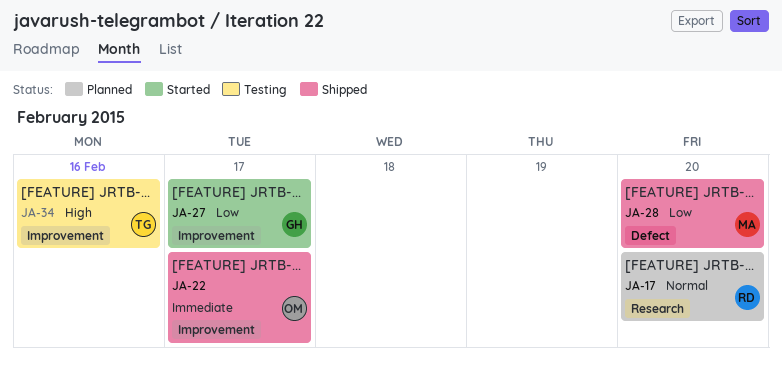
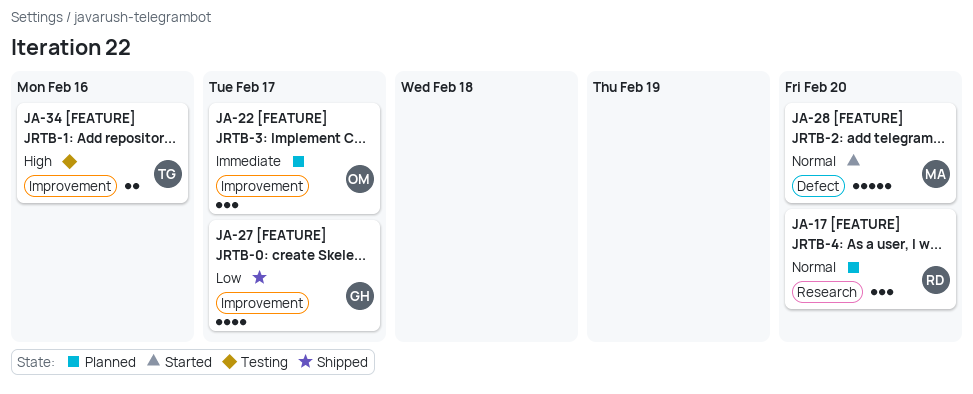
JA-22, status: Shipped -> Planned
JA-27, status: Started -> Shipped
JA-28, status: Shipped -> Started
JA-28, priority: Low -> Normal

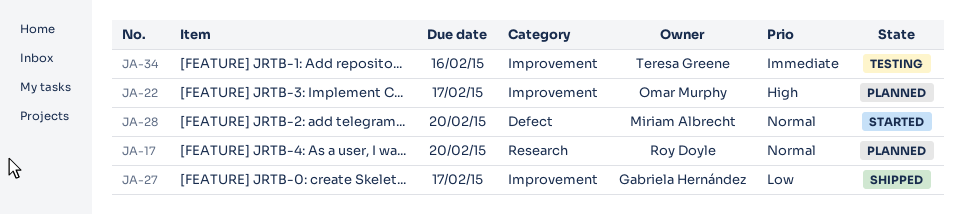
JA-22, priority: Immediate -> High
JA-34, priority: High -> Immediate

